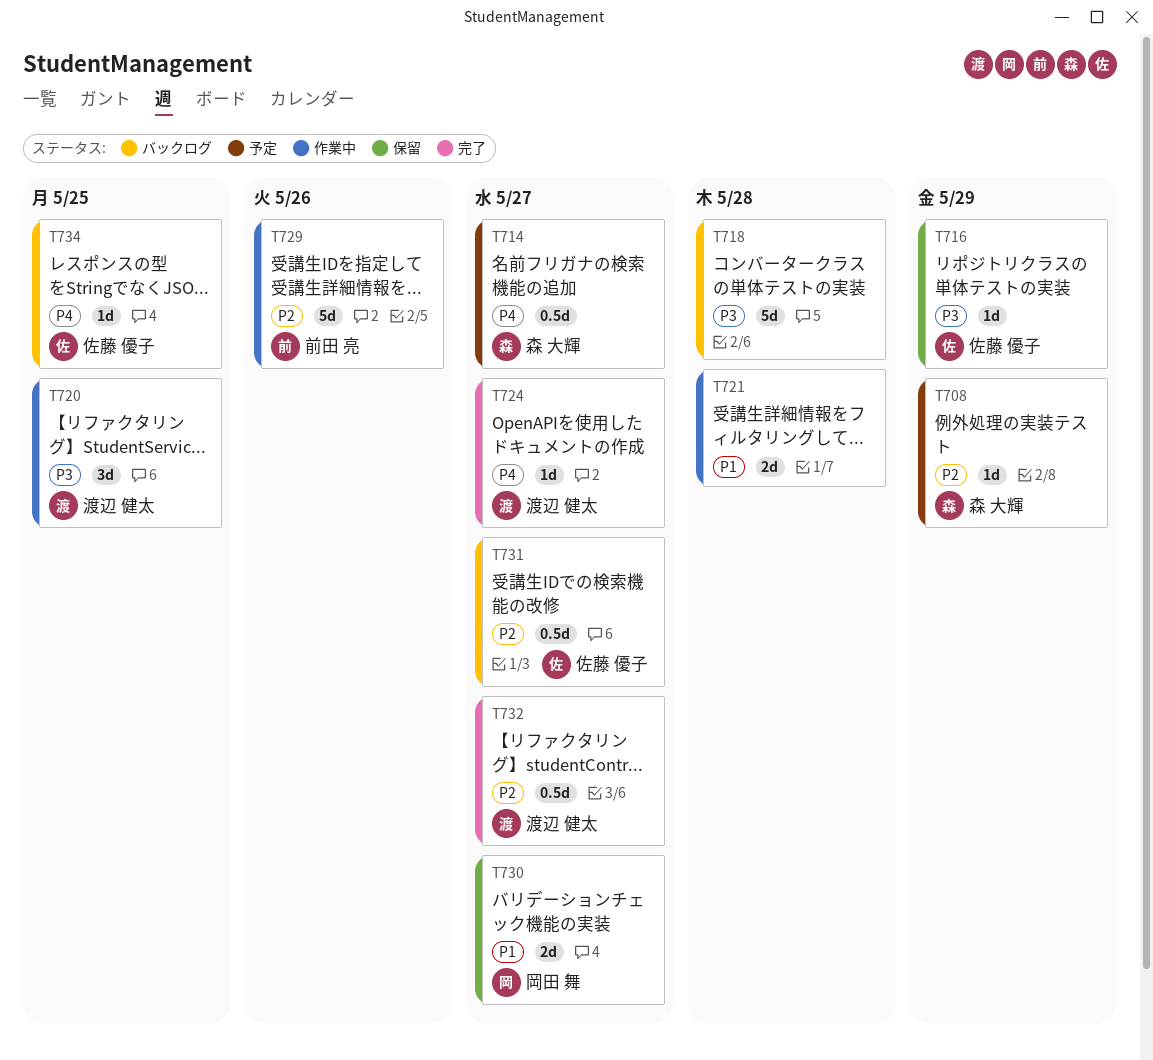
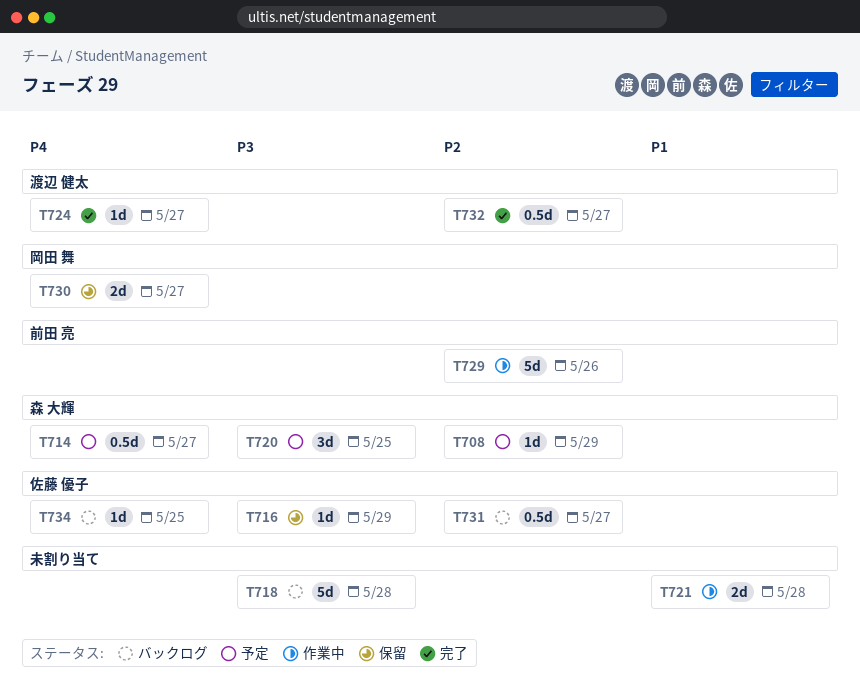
T720, status: 作業中 -> 予定
T720, owner: 渡辺 健太 -> 森 大輝
T730, priority: P1 -> P4

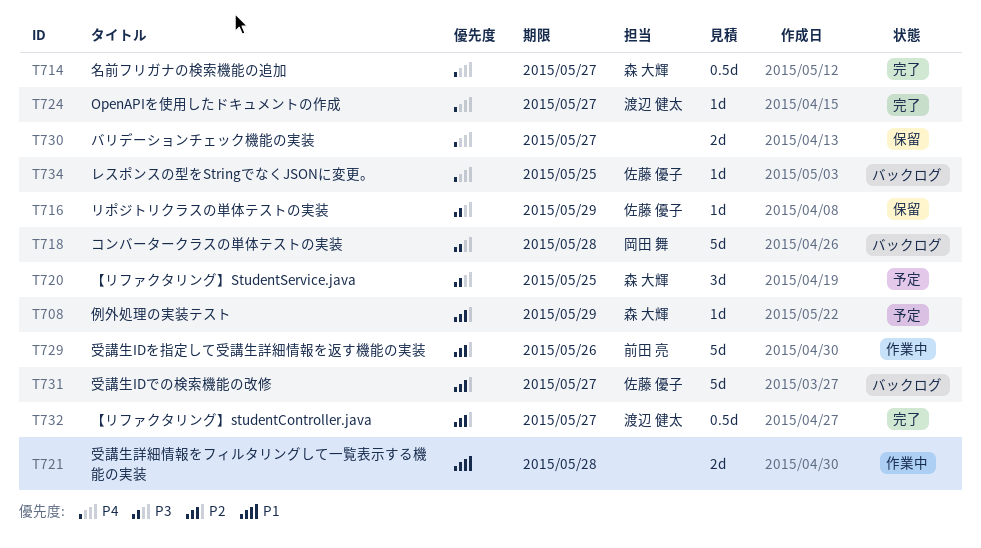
T714, status: 予定 -> 完了
T718, owner: none -> 岡田 舞
T730, owner: 岡田 舞 -> none
T731, estimate: 0.5d -> 5d

